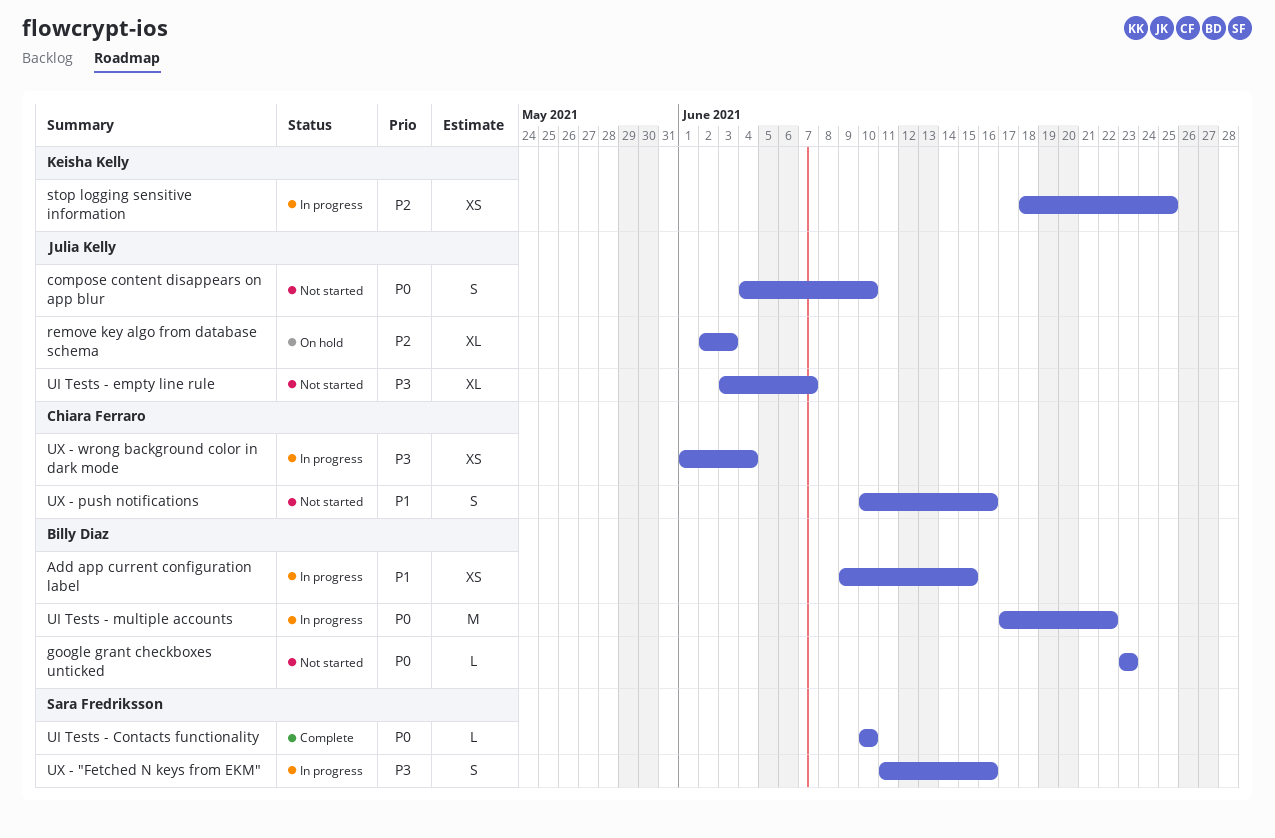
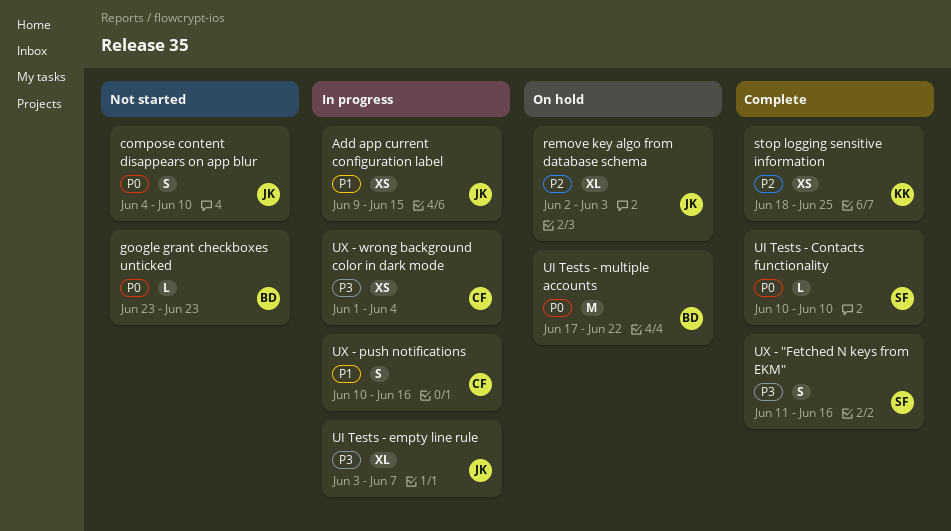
Add app current configuration label, owner: Billy Diaz -> Julia Kelly
stop logging sensitive information, status: In progress -> Complete
UI Tests - empty line rule, status: Not started -> In progress
UI Tests - multiple accounts, status: In progress -> On hold
UX - "Fetched N keys from EKM", status: In progress -> Complete
UX - push notifications, status: Not started -> In progress

